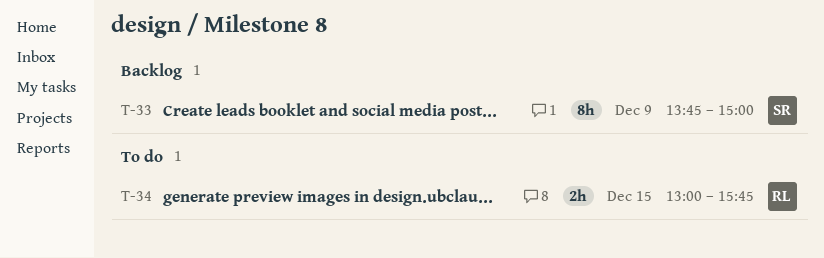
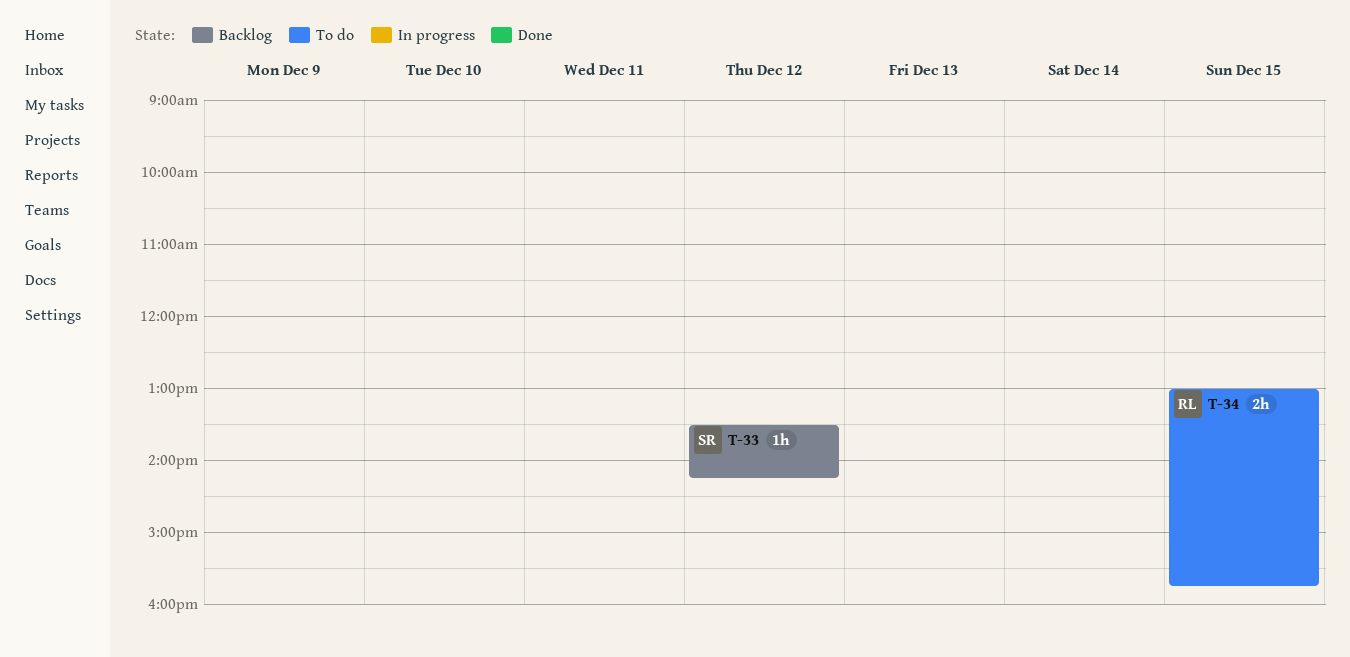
T-33, estimate: 8h -> 1h
T-33, day: Dec 9 -> Dec 12
T-33, begins: 13:45 -> 13:30
T-33, ends: 15:00 -> 14:15

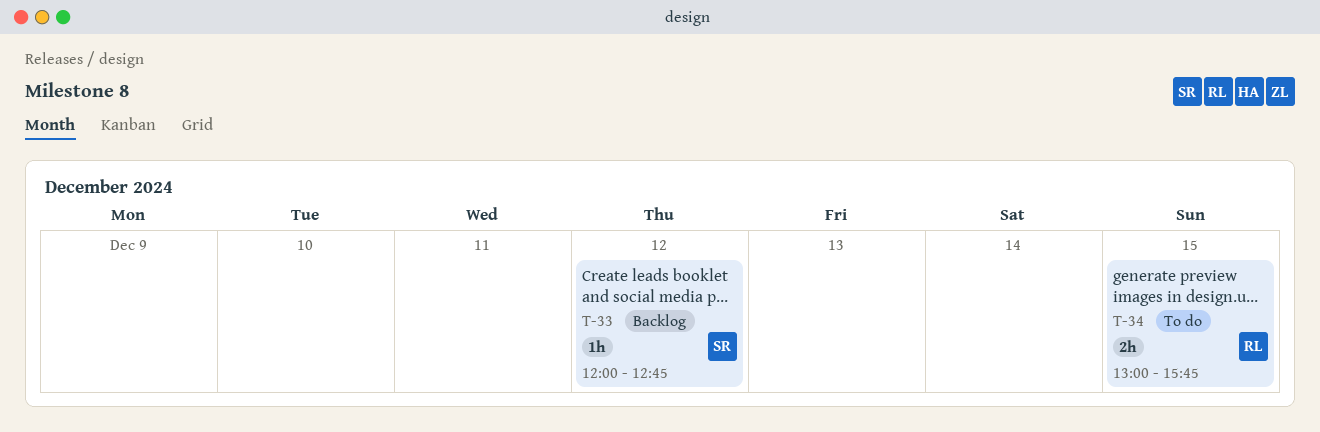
T-33, begins: 13:30 -> 12:00
T-33, ends: 14:15 -> 12:45

